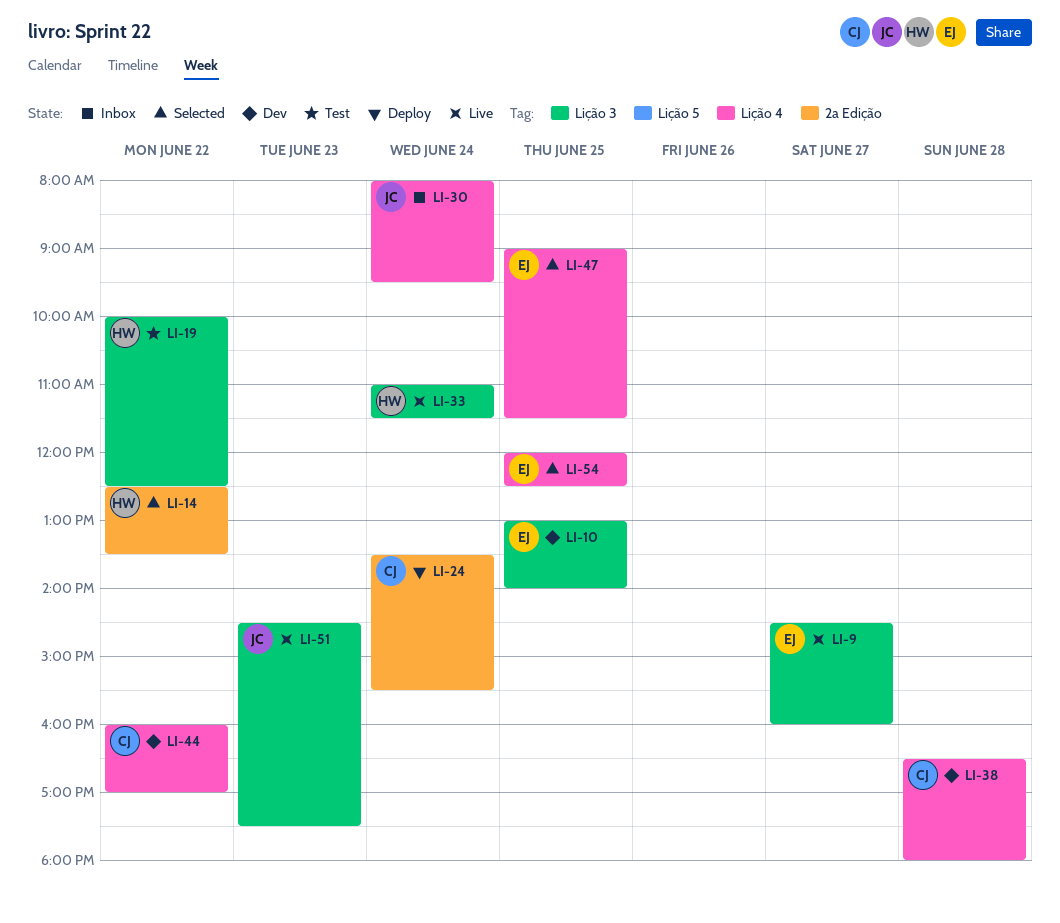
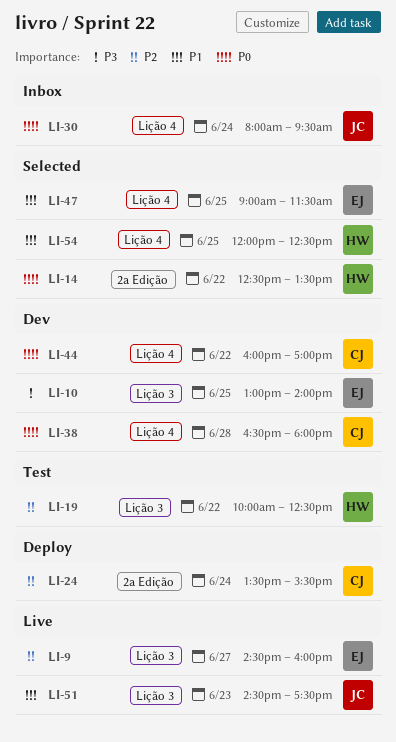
LI-33: present -> none
LI-54, owner: EJ -> HW

